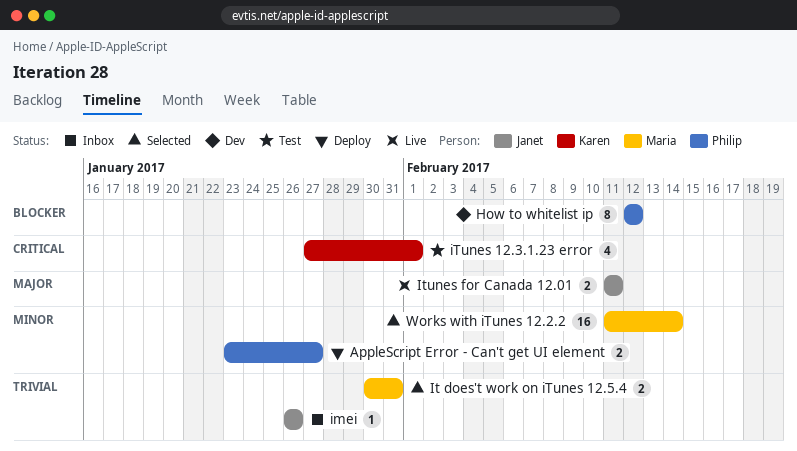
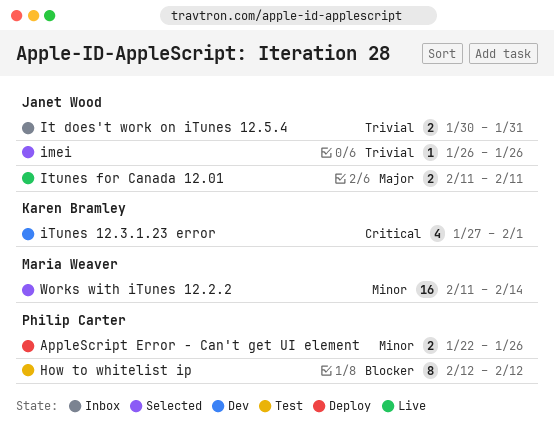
AppleScript Error - Can't get UI element, start: Jan 23 -> Jan 22
AppleScript Error - Can't get UI element, due: Jan 27 -> Jan 26
How to whitelist ip, status: Dev -> Test
imei, status: Inbox -> Selected
It does't work on iTunes 12.5.4, status: Selected -> Inbox
It does't work on iTunes 12.5.4, owner: Maria Weaver -> Janet Wood
iTunes 12.3.1.23 error, status: Test -> Dev

